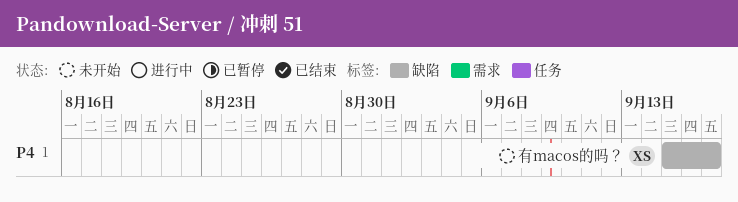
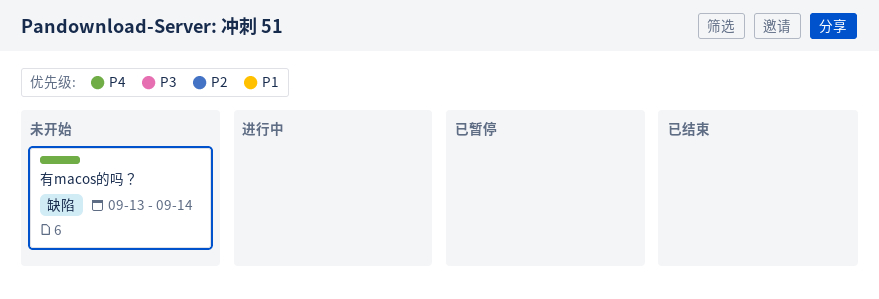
有macos的吗？, start: Sep 15 -> Sep 13
有macos的吗？, due: Sep 17 -> Sep 14

